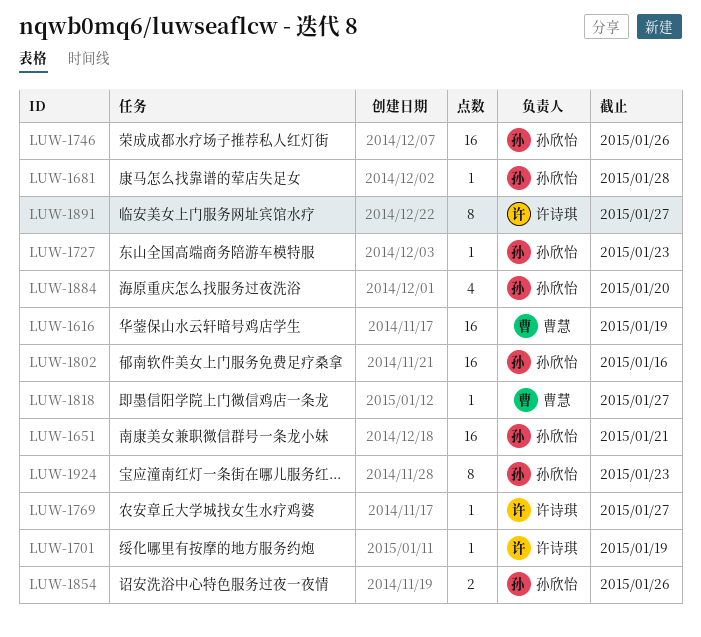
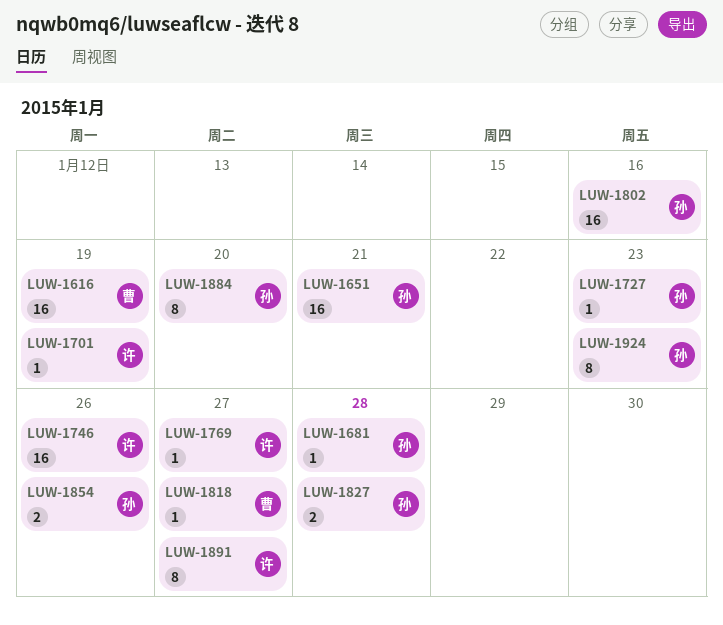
LUW-1746, owner: 孙欣怡 -> 许诗琪
LUW-1827: none -> present
LUW-1884, estimate: 4 -> 8

